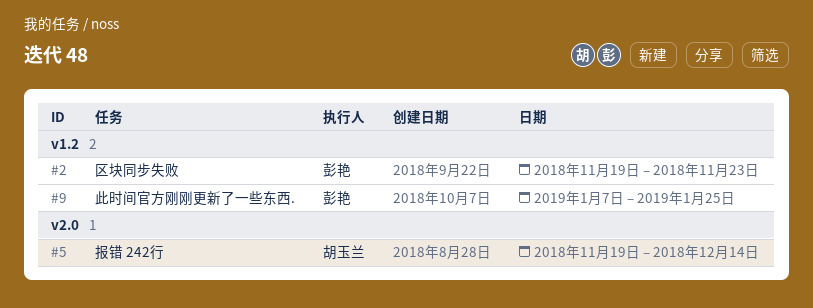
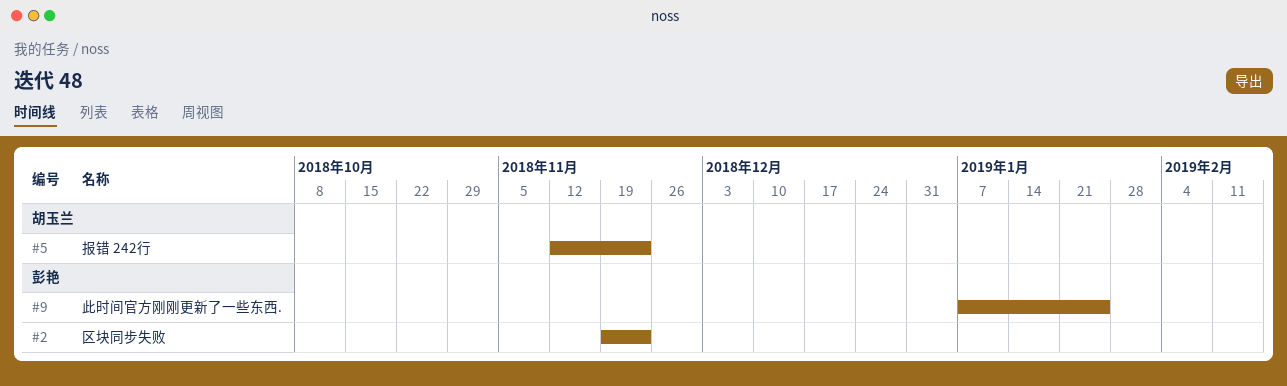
#5, start: Nov 19 -> Nov 12
#5, due: Dec 14 -> Nov 23

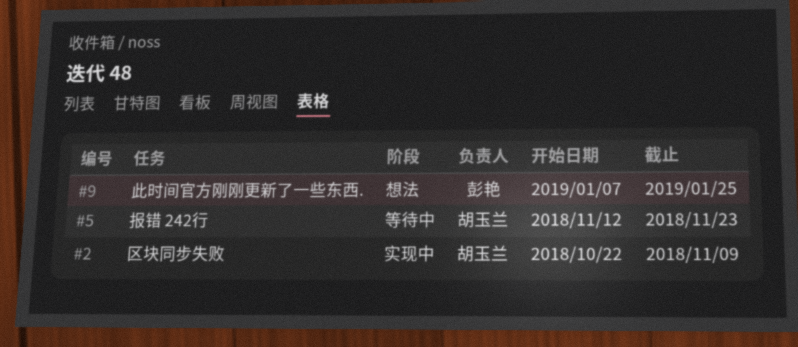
#2, owner: 彭艳 -> 胡玉兰
#2, start: Nov 19 -> Oct 22
#2, due: Nov 23 -> Nov 9

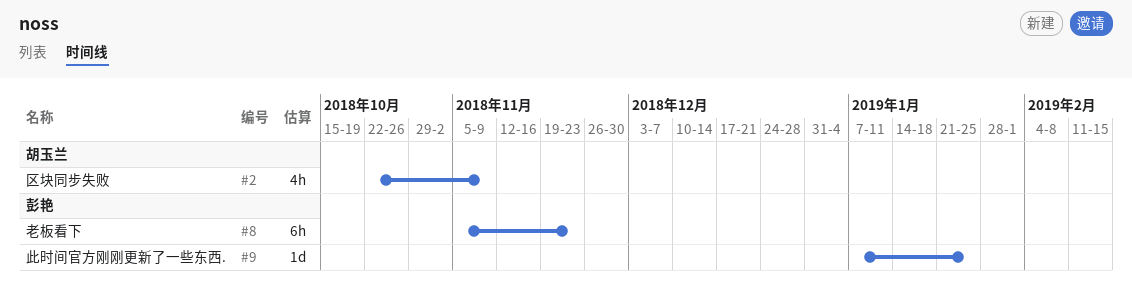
#5: present -> none
#8: none -> present

